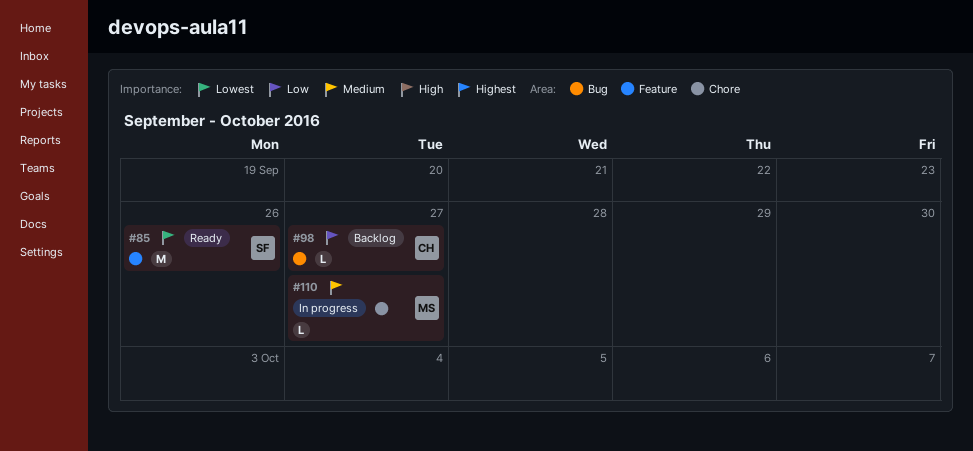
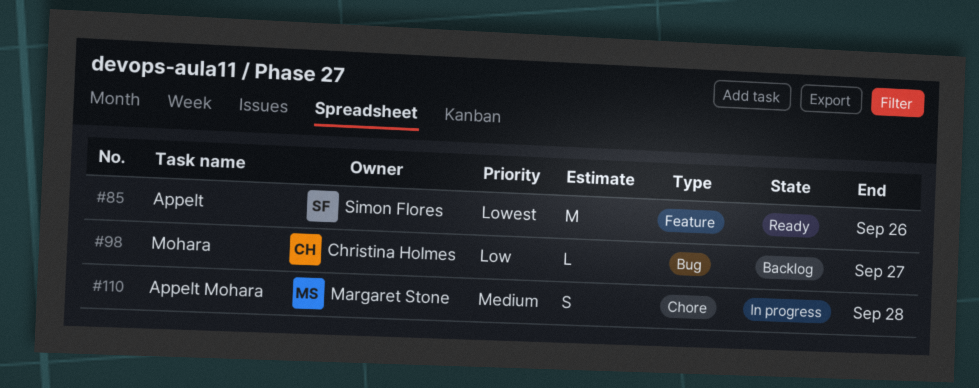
#110, estimate: L -> S
#110, due: Sep 27 -> Sep 28

